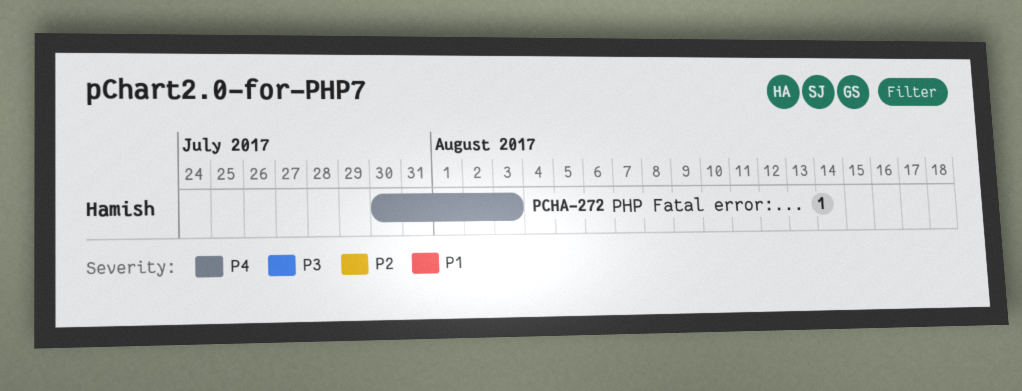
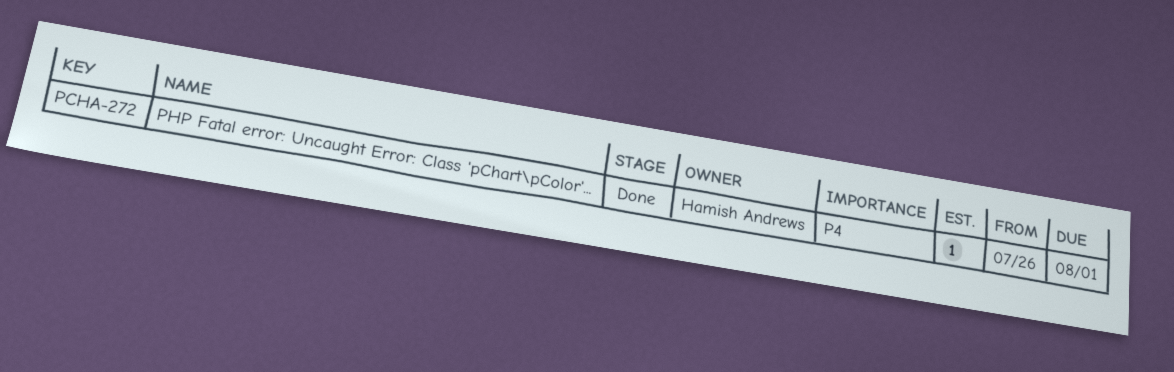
PCHA-272, start: Jul 30 -> Jul 26
PCHA-272, due: Aug 3 -> Aug 1

